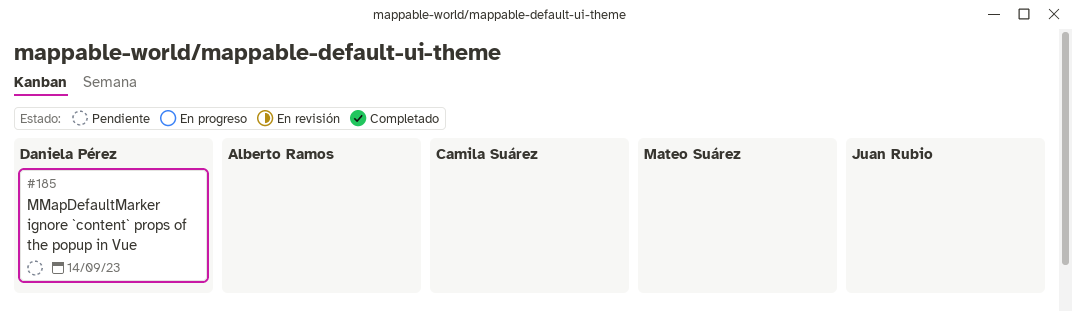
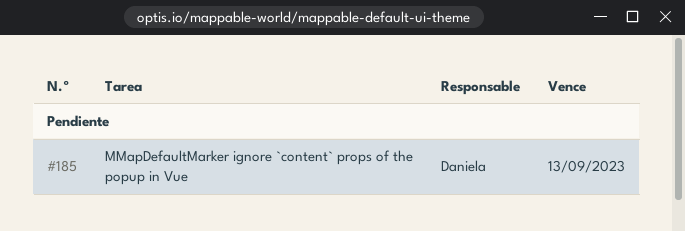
#185, due: Sep 14 -> Sep 13

